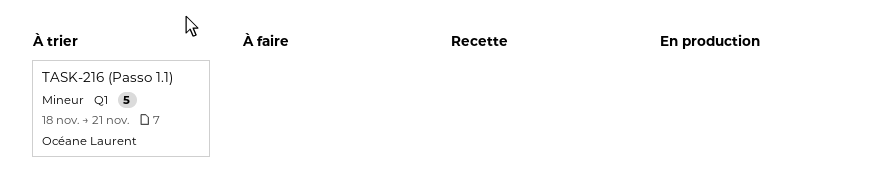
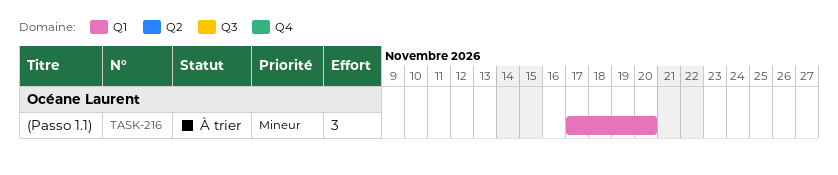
TASK-216, estimate: 5 -> 3
TASK-216, start: Nov 18 -> Nov 17
TASK-216, due: Nov 21 -> Nov 20

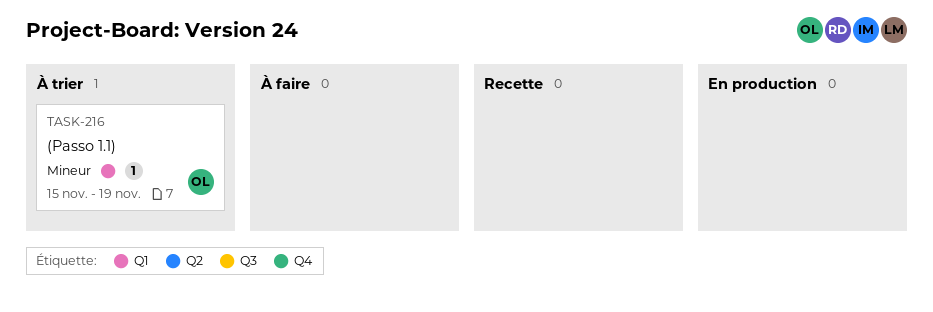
TASK-216, estimate: 3 -> 1
TASK-216, start: Nov 17 -> Nov 15
TASK-216, due: Nov 20 -> Nov 19

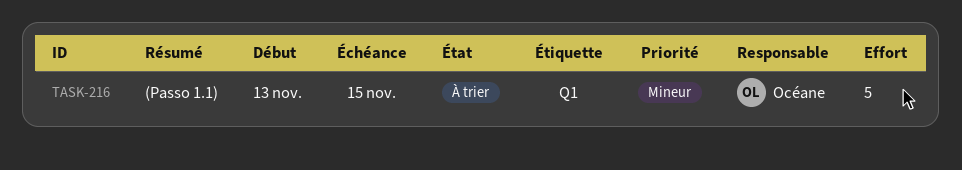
TASK-216, estimate: 1 -> 5
TASK-216, start: Nov 15 -> Nov 13
TASK-216, due: Nov 19 -> Nov 15

